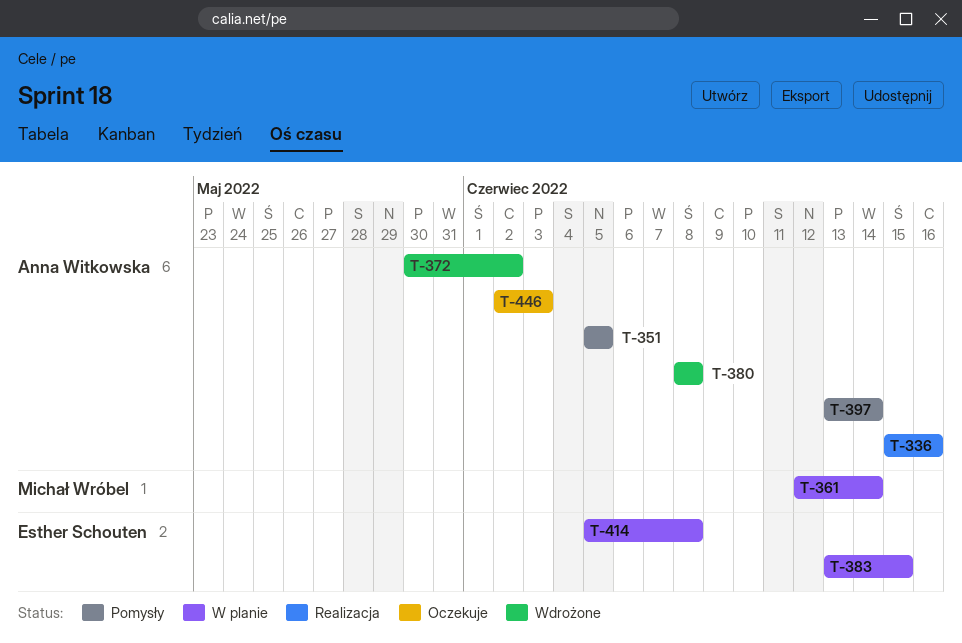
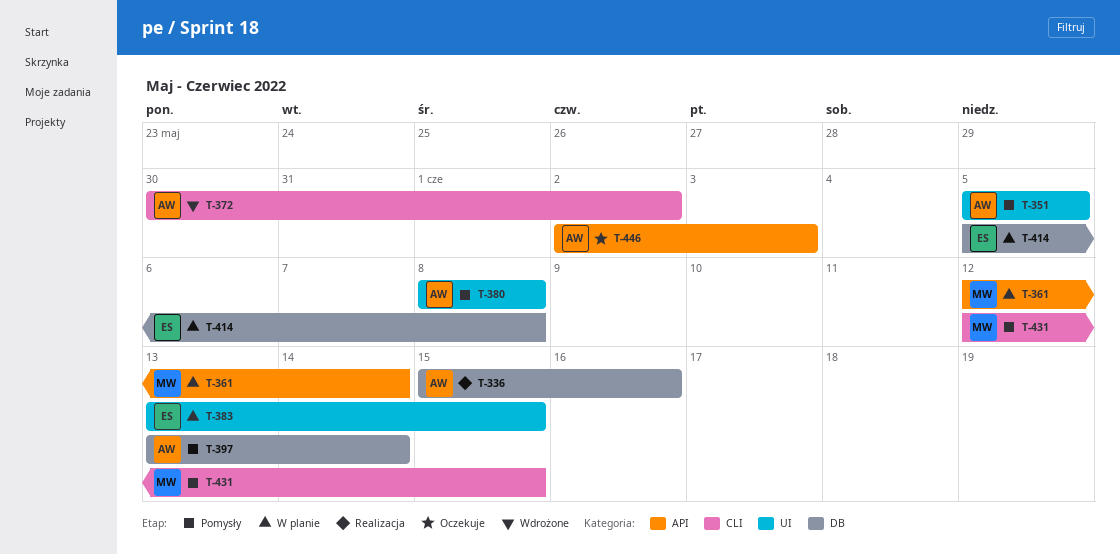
T-380, status: Wdrożone -> Pomysły
T-431: none -> present

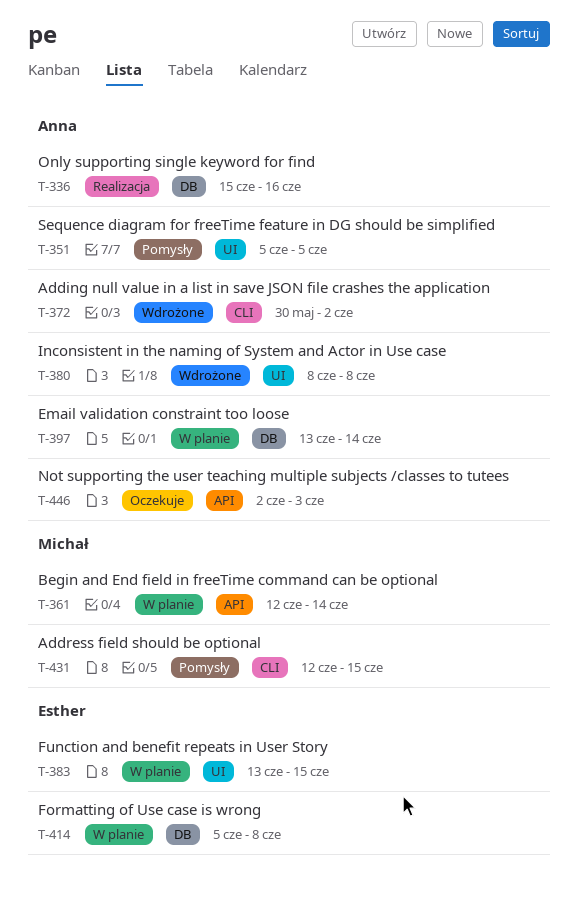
T-380, status: Pomysły -> Wdrożone
T-397, status: Pomysły -> W planie

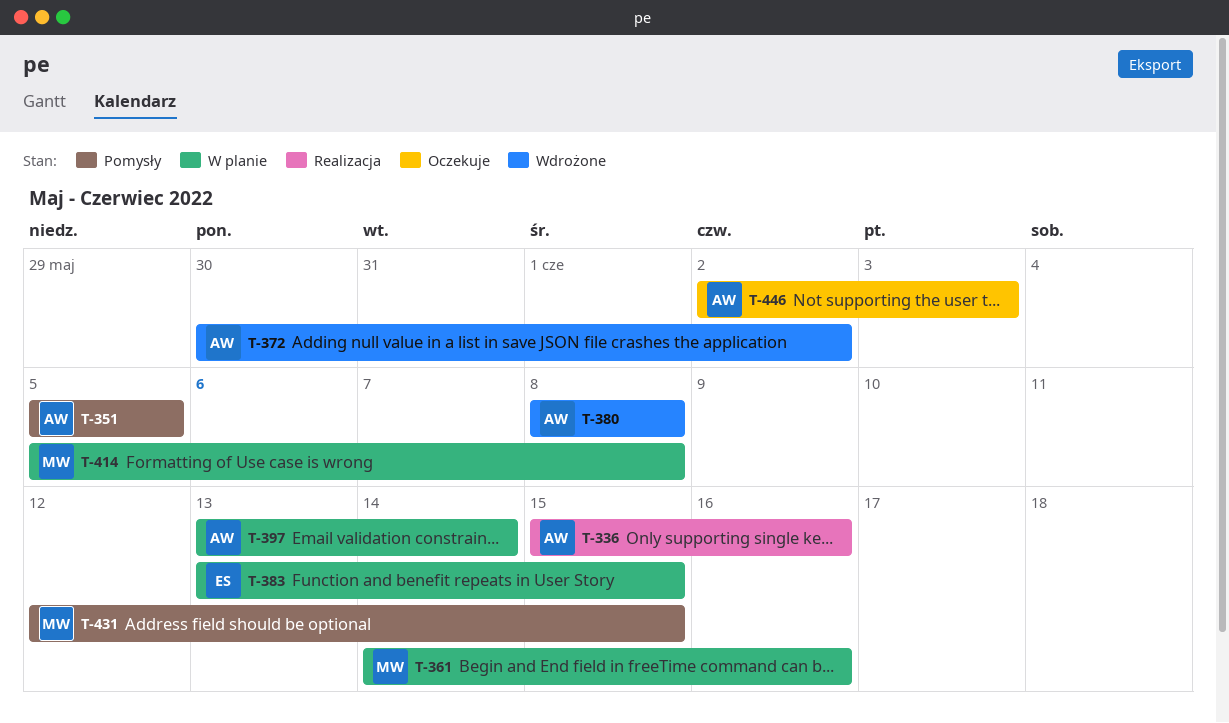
T-361, start: Jun 12 -> Jun 14
T-361, due: Jun 14 -> Jun 16
T-414, owner: Esther -> Michał

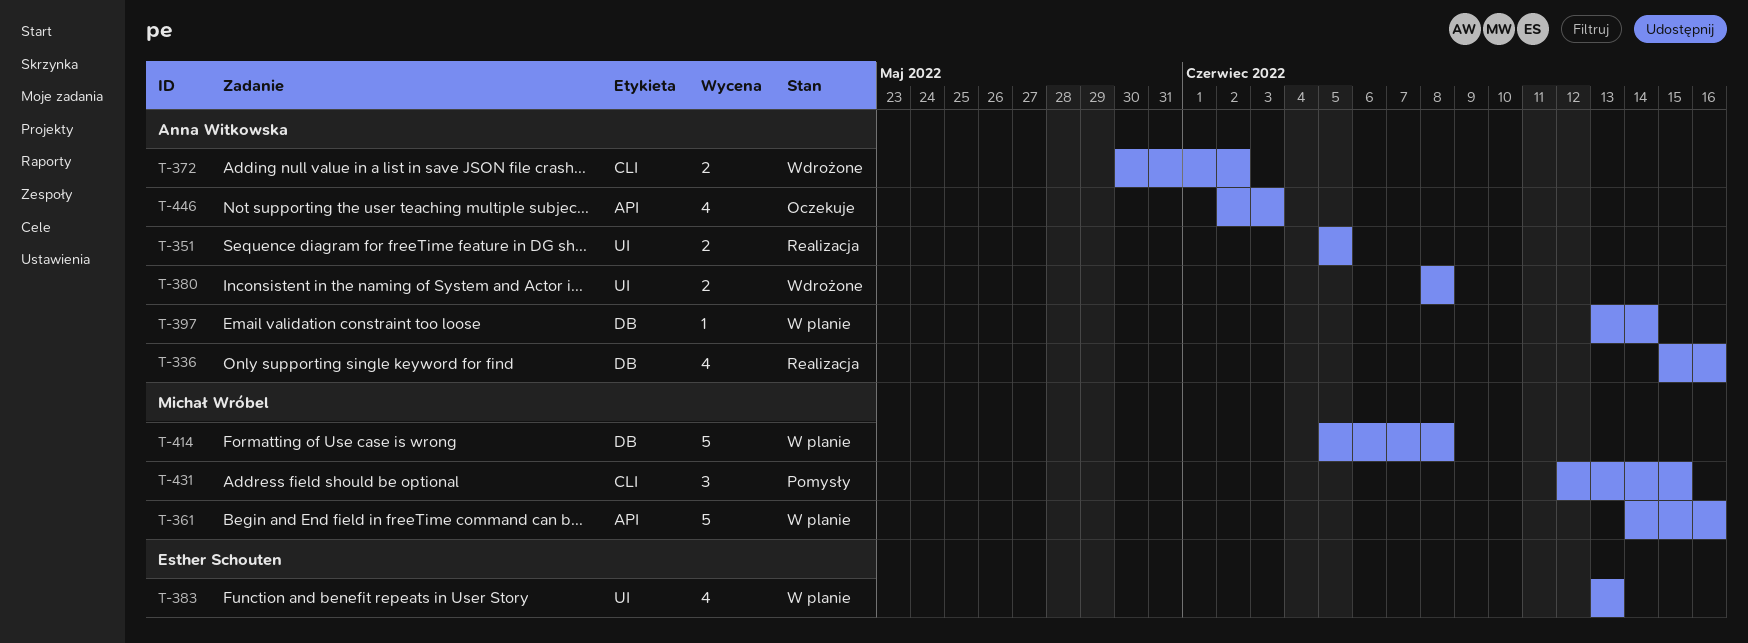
T-351, status: Pomysły -> Realizacja
T-383, due: Jun 15 -> Jun 13

